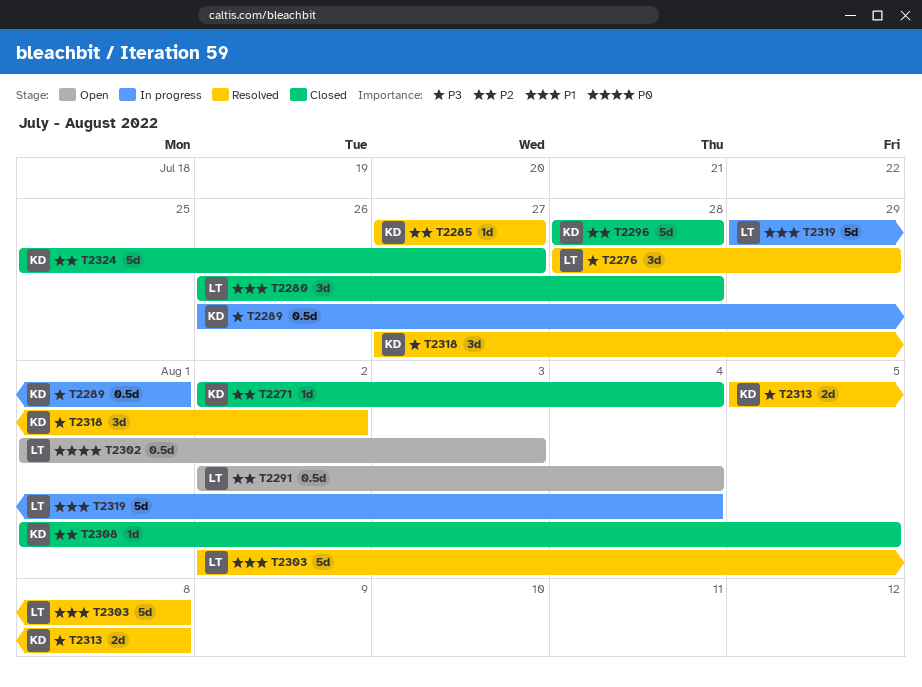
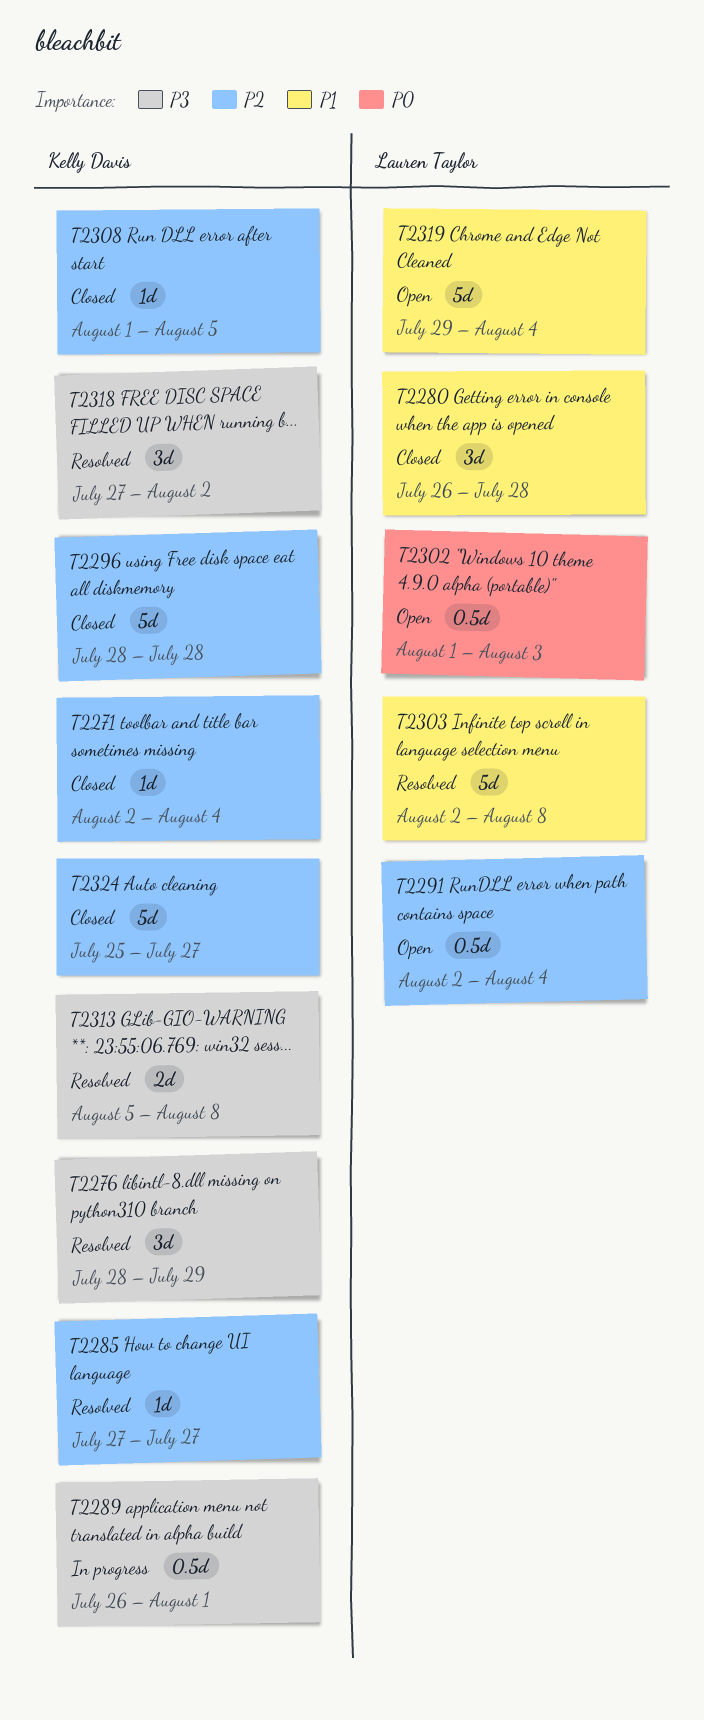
T2276, owner: Lauren Taylor -> Kelly Davis
T2319, status: In progress -> Open

